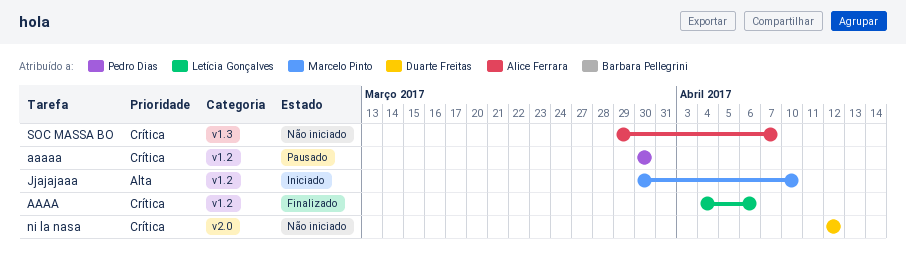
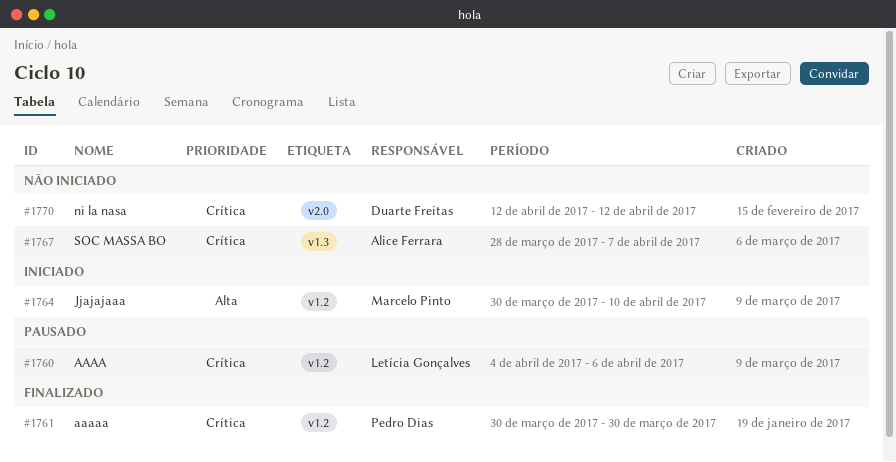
AAAA, status: Finalizado -> Pausado
aaaaa, status: Pausado -> Finalizado
SOC MASSA BO, start: Mar 29 -> Mar 28

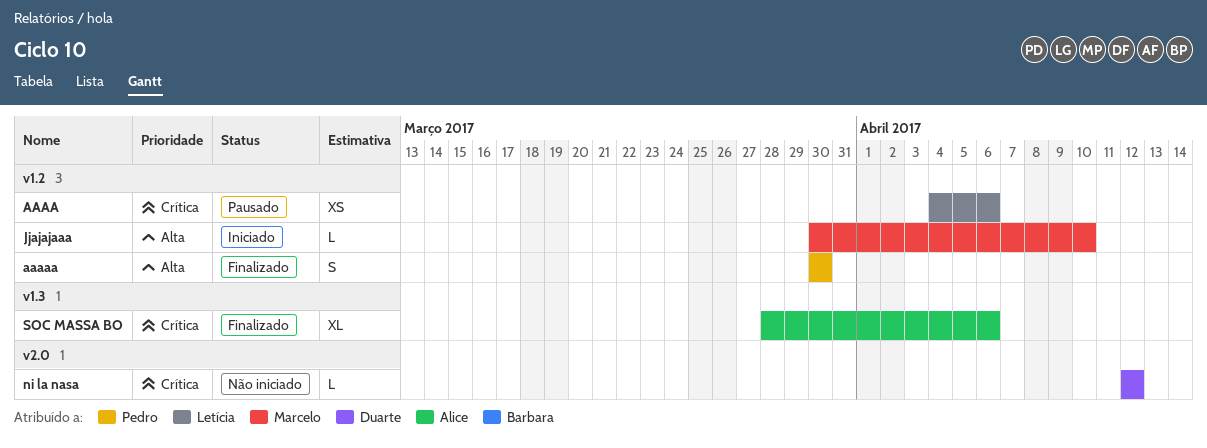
aaaaa, priority: Crítica -> Alta
SOC MASSA BO, status: Não iniciado -> Finalizado
SOC MASSA BO, due: Apr 7 -> Apr 6

